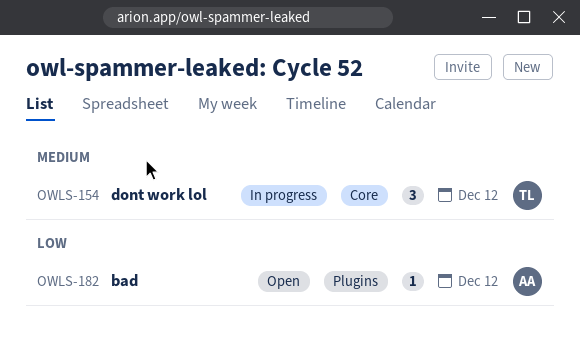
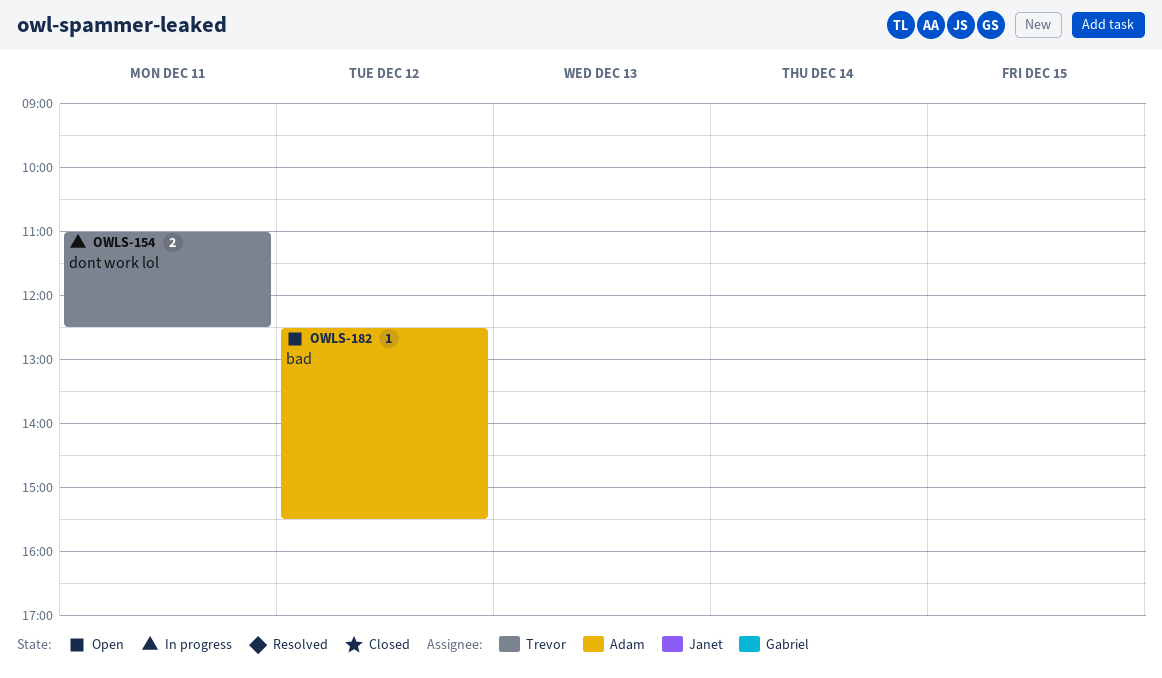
OWLS-154, estimate: 3 -> 2
OWLS-154, day: Dec 12 -> Dec 11

